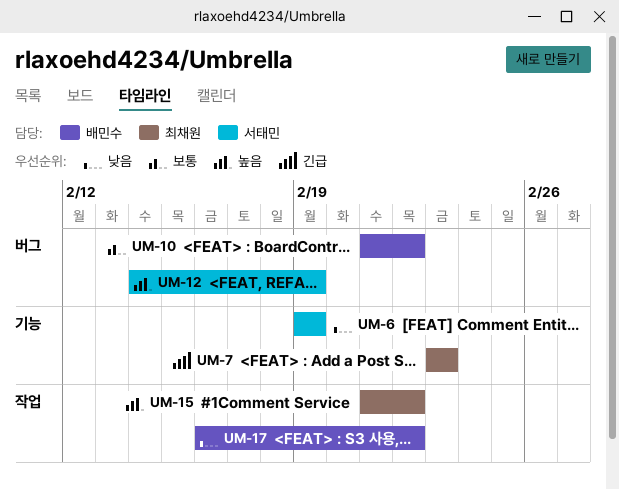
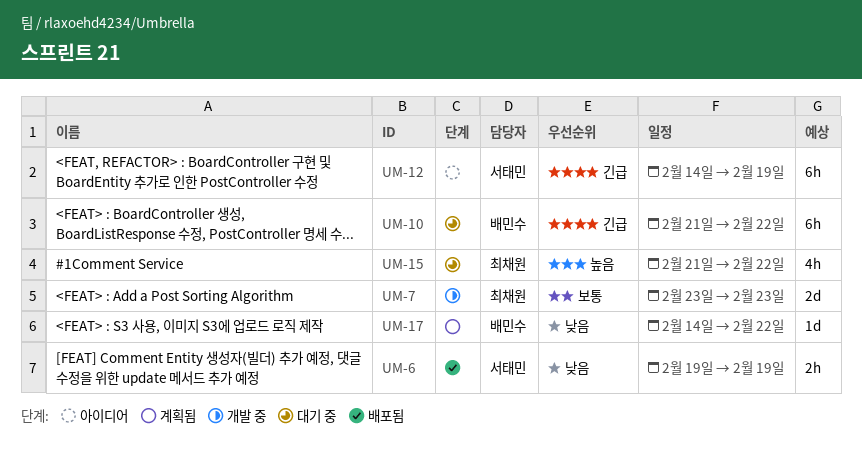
UM-7, priority: 긴급 -> 보통
UM-10, priority: 보통 -> 긴급
UM-12, priority: 높음 -> 긴급
UM-17, start: Feb 16 -> Feb 14

